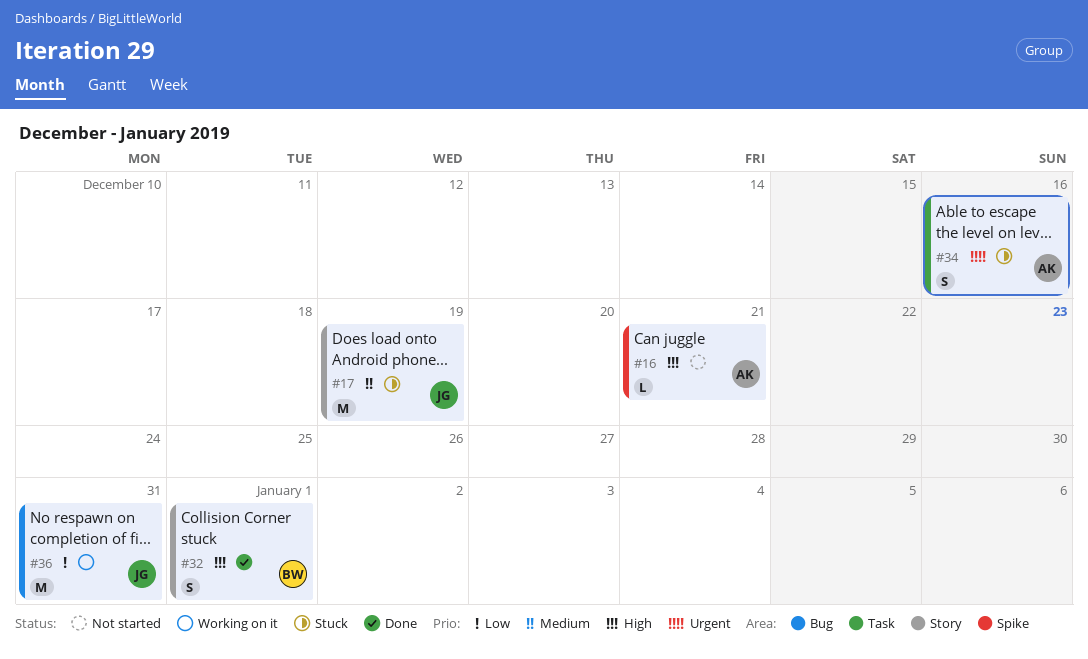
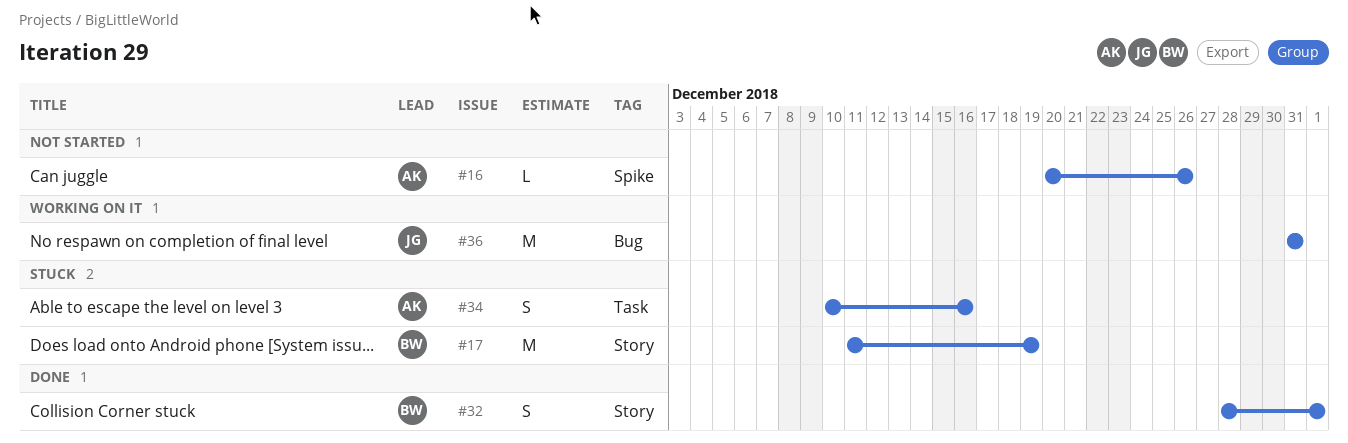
#16, due: Dec 21 -> Dec 26
#17, owner: JG -> BW

